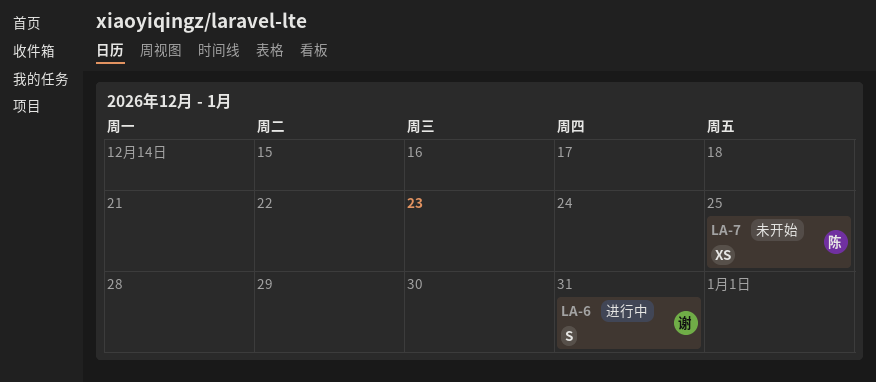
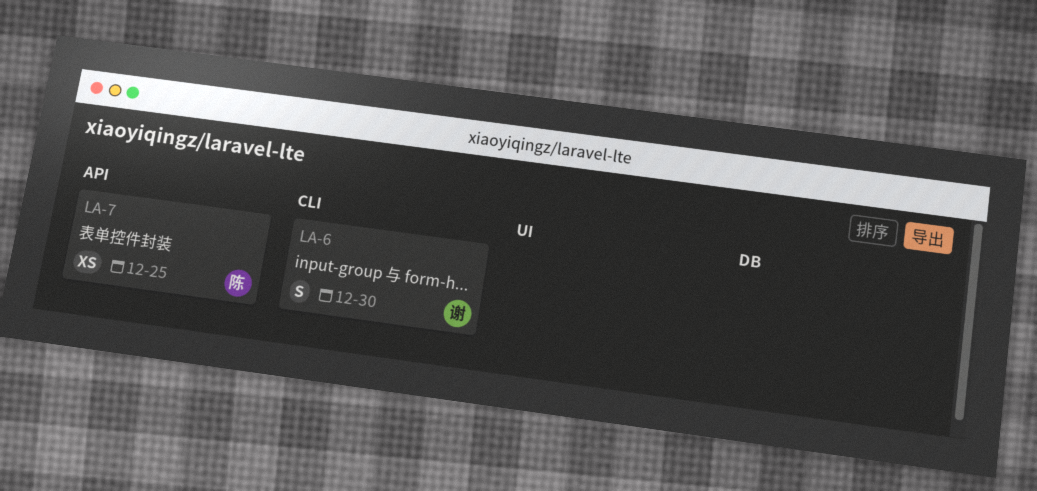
LA-6, due: Dec 31 -> Dec 30

